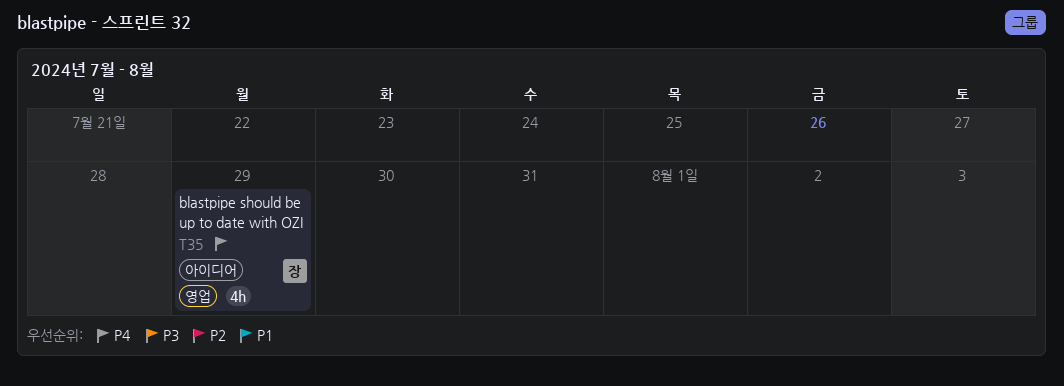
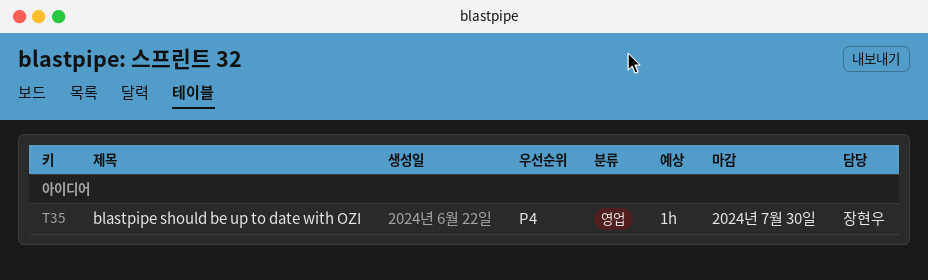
T35, estimate: 4h -> 1h
T35, due: Jul 29 -> Jul 30

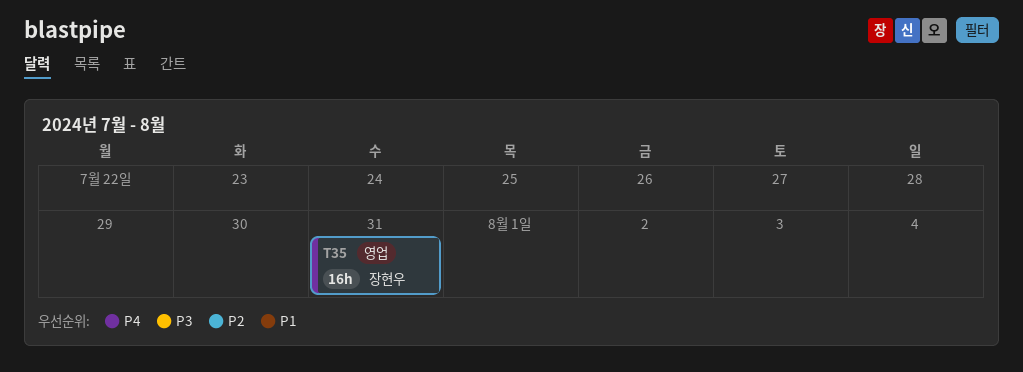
T35, estimate: 1h -> 16h
T35, due: Jul 30 -> Jul 31

